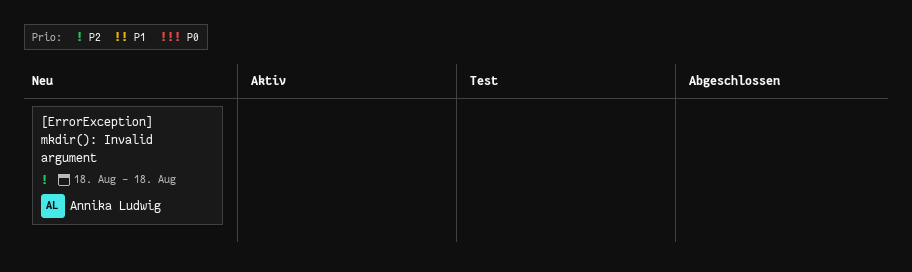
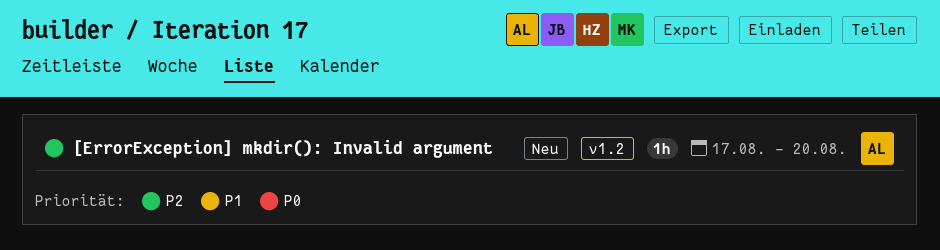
[ErrorException] mkdir(): Invalid argument, start: Aug 18 -> Aug 17
[ErrorException] mkdir(): Invalid argument, due: Aug 18 -> Aug 20

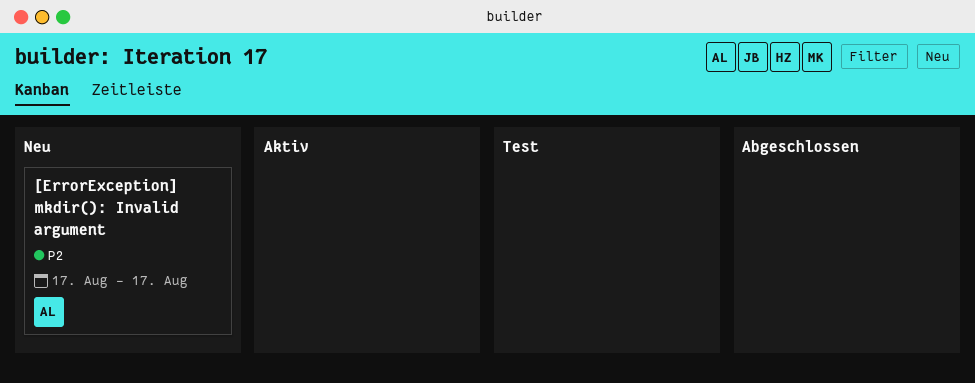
[ErrorException] mkdir(): Invalid argument, due: Aug 20 -> Aug 17

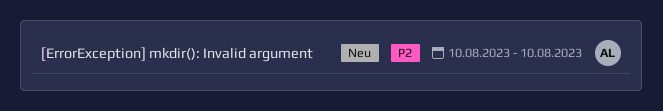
[ErrorException] mkdir(): Invalid argument, start: Aug 17 -> Aug 10
[ErrorException] mkdir(): Invalid argument, due: Aug 17 -> Aug 10

